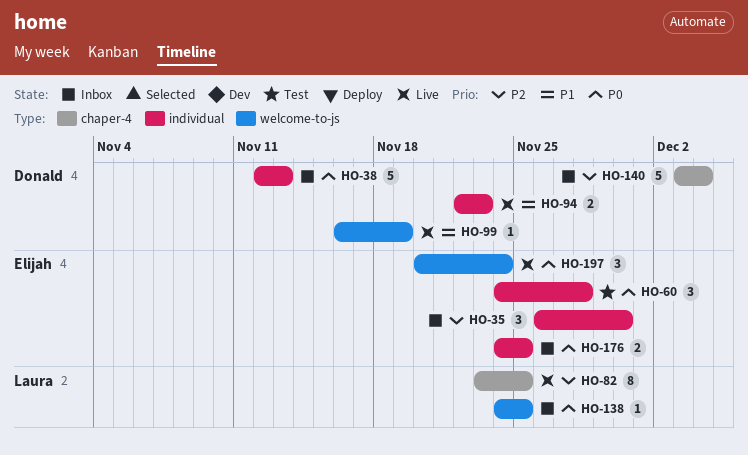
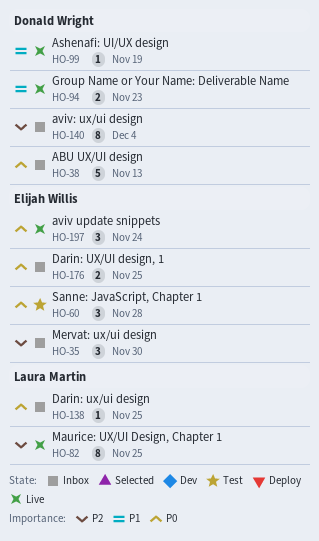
HO-140, estimate: 5 -> 8

